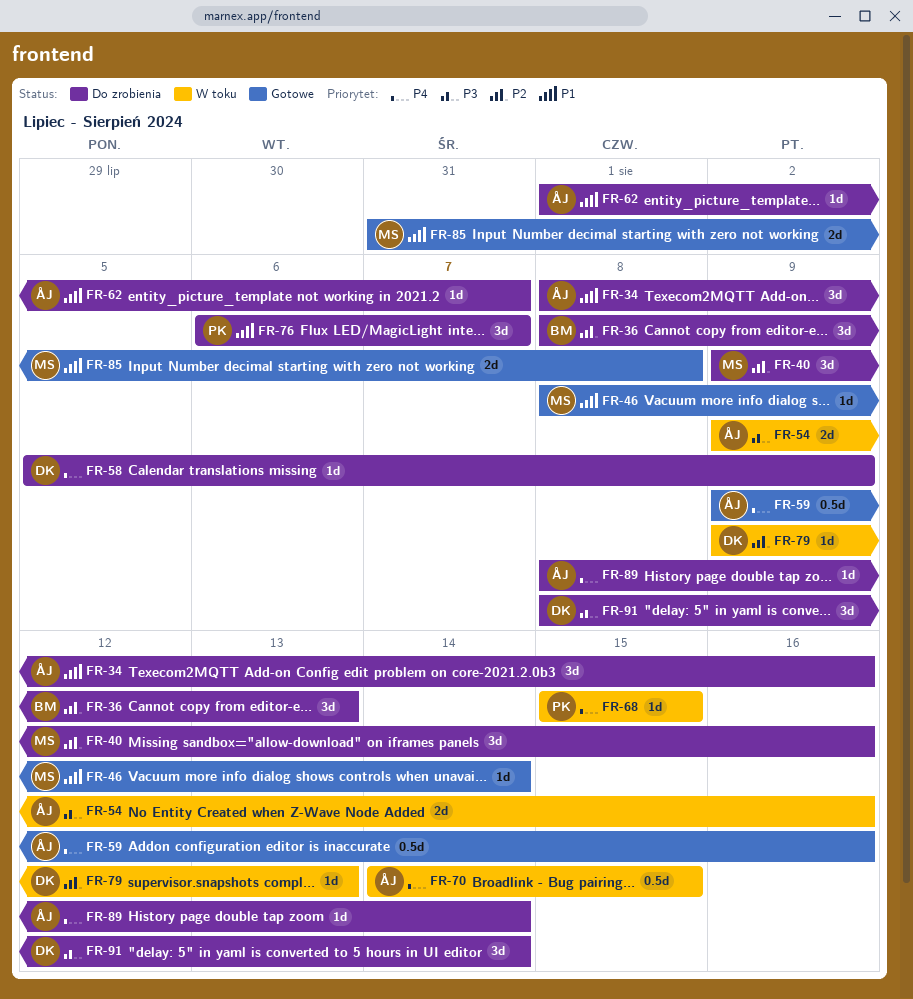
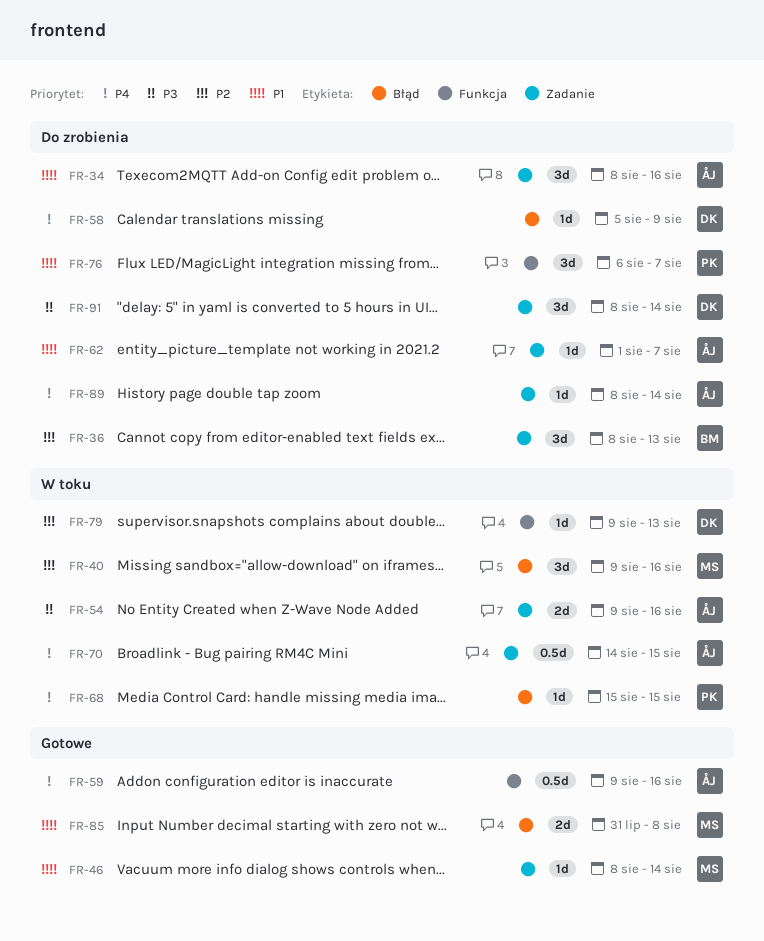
FR-40, status: Do zrobienia -> W toku

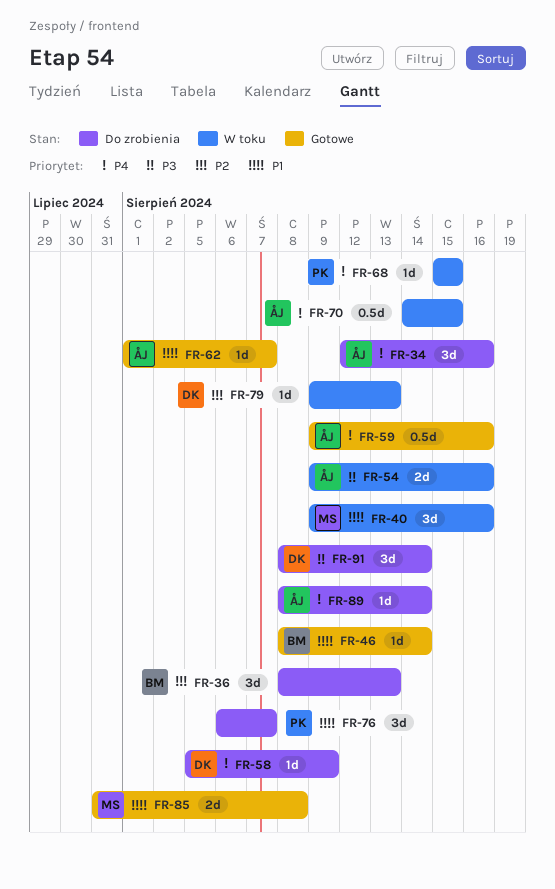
FR-34, priority: P1 -> P4
FR-34, start: Aug 8 -> Aug 12
FR-40, priority: P2 -> P1
FR-46, owner: MS -> BM
FR-62, status: Do zrobienia -> Gotowe

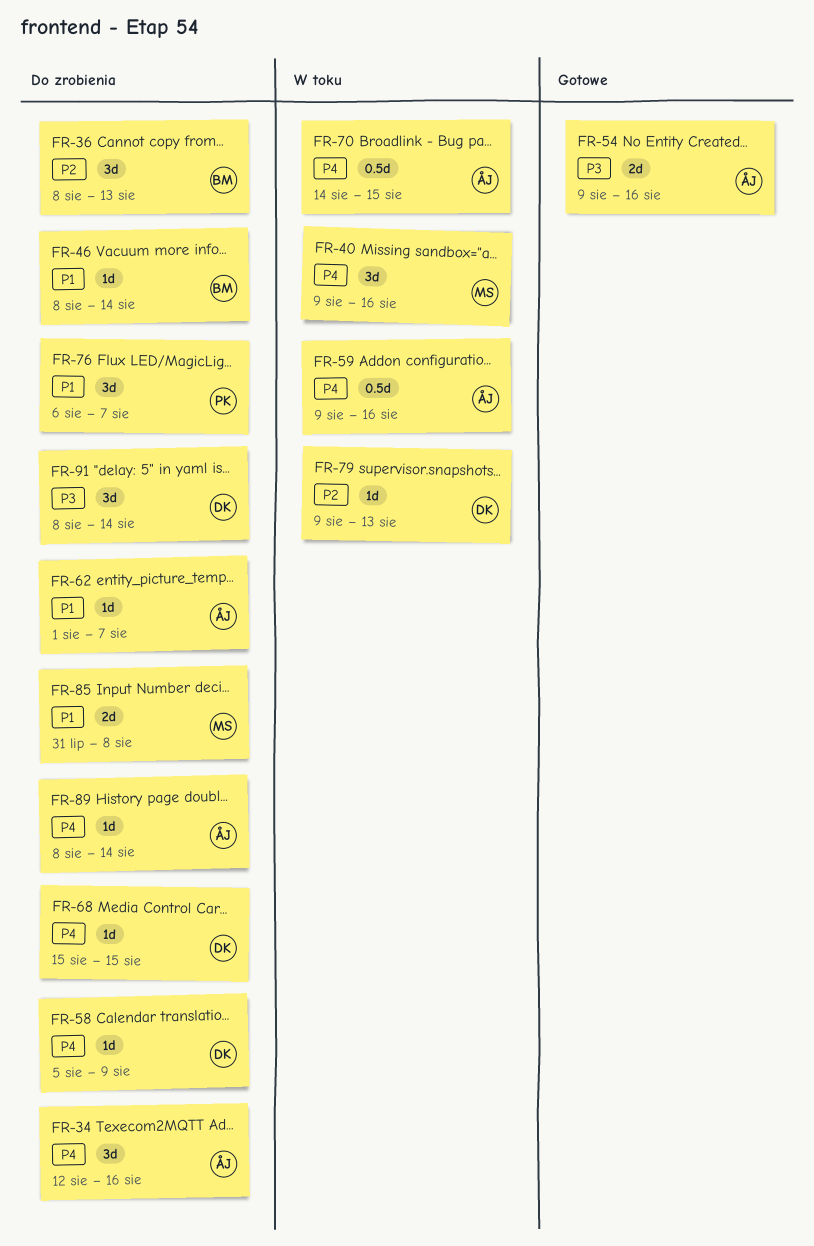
FR-40, priority: P1 -> P4
FR-46, status: Gotowe -> Do zrobienia
FR-54, status: W toku -> Gotowe
FR-59, status: Gotowe -> W toku
FR-62, status: Gotowe -> Do zrobienia
FR-68, status: W toku -> Do zrobienia
FR-68, owner: PK -> DK
FR-85, status: Gotowe -> Do zrobienia

